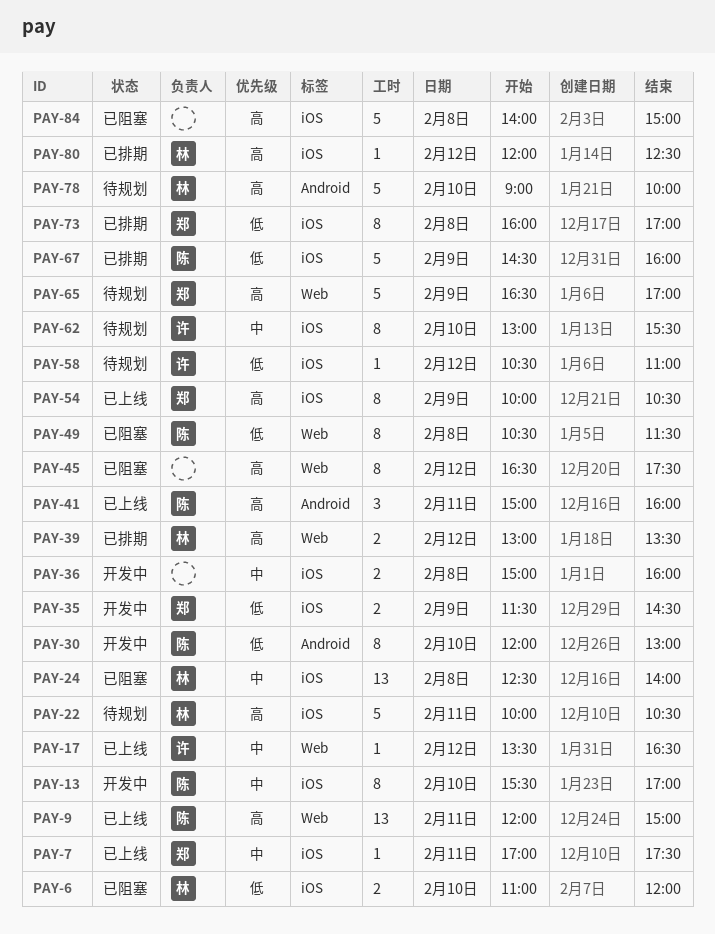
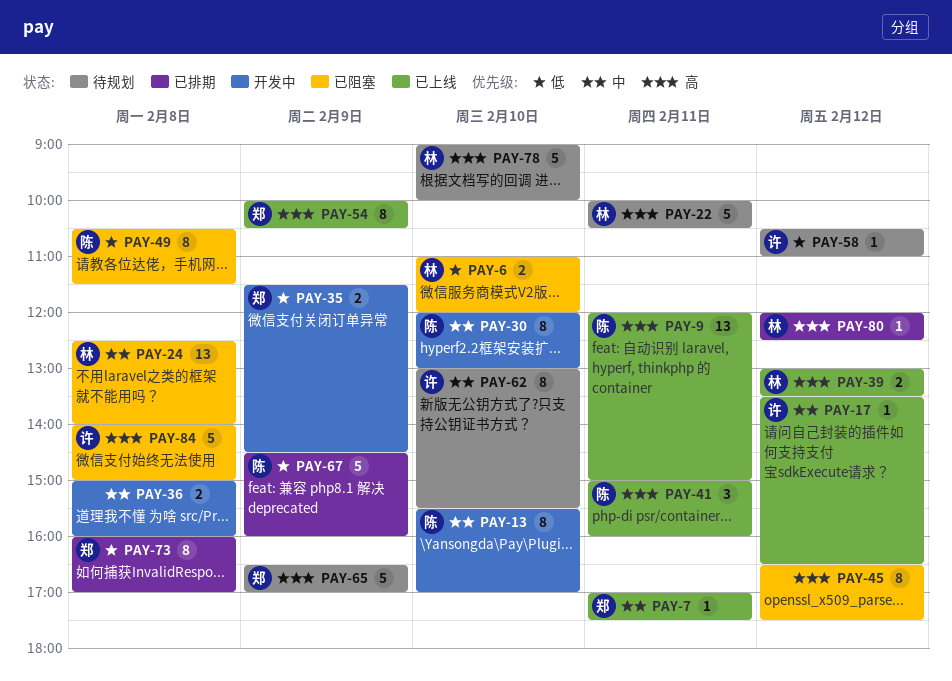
PAY-30, priority: 低 -> 中
PAY-39, status: 已排期 -> 已上线
PAY-84, owner: none -> 许

